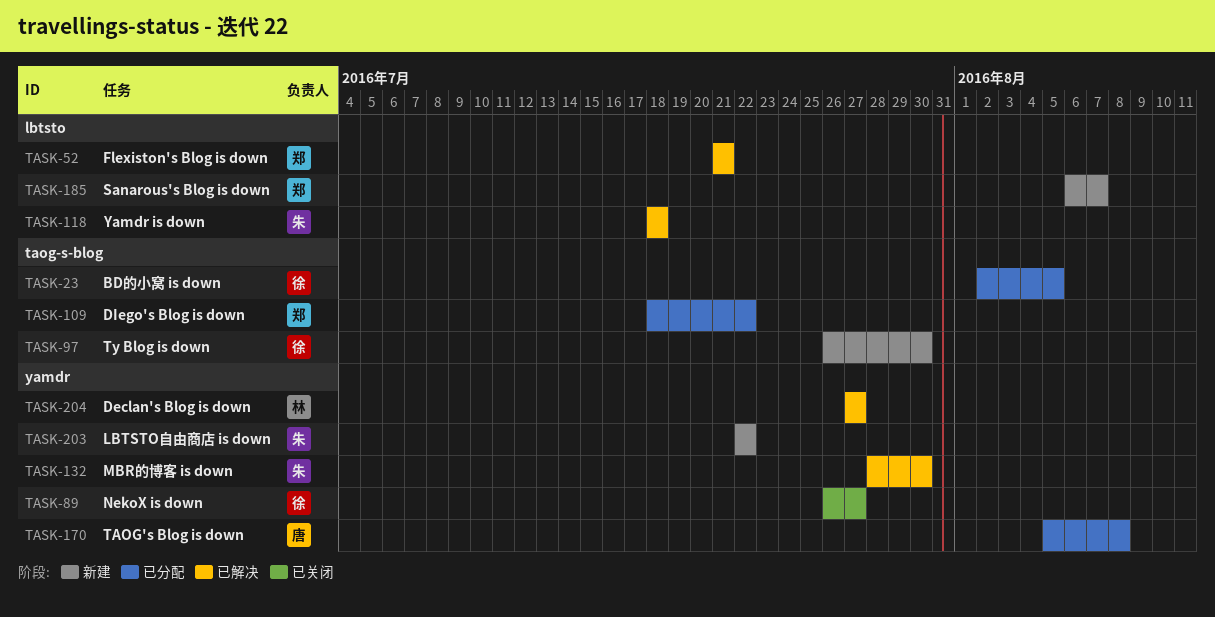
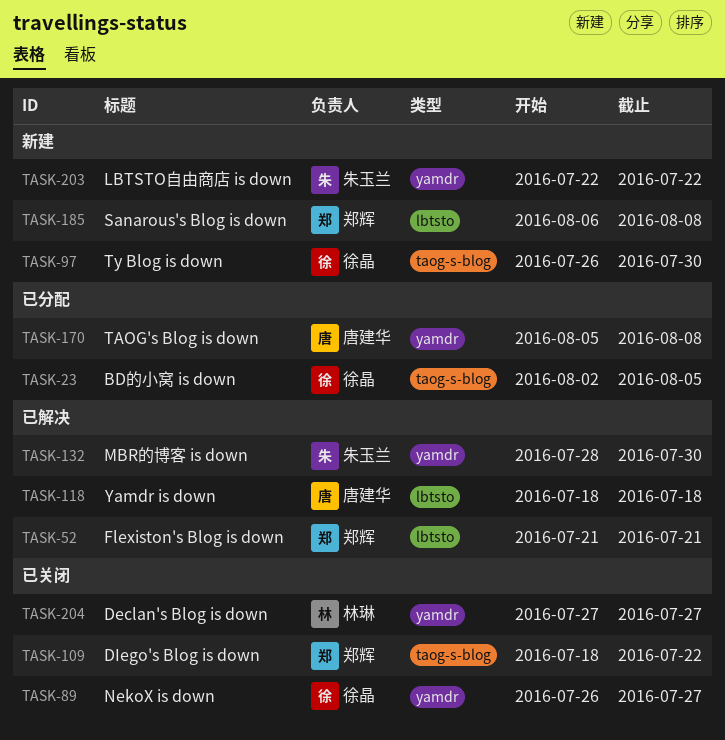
TASK-109, status: 已分配 -> 已关闭
TASK-118, owner: 朱玉兰 -> 唐建华
TASK-185, due: Aug 7 -> Aug 8
TASK-204, status: 已解决 -> 已关闭

